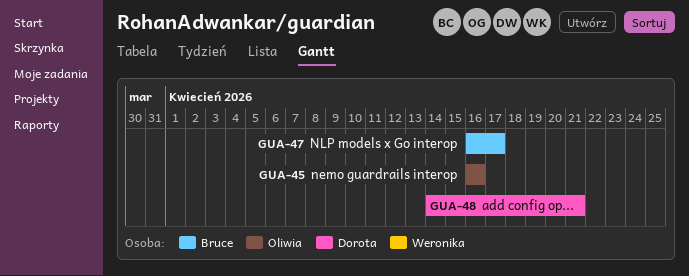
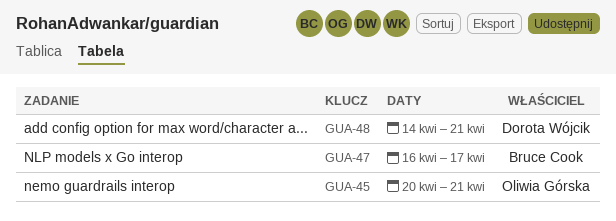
GUA-45, start: Apr 16 -> Apr 20
GUA-45, due: Apr 16 -> Apr 21

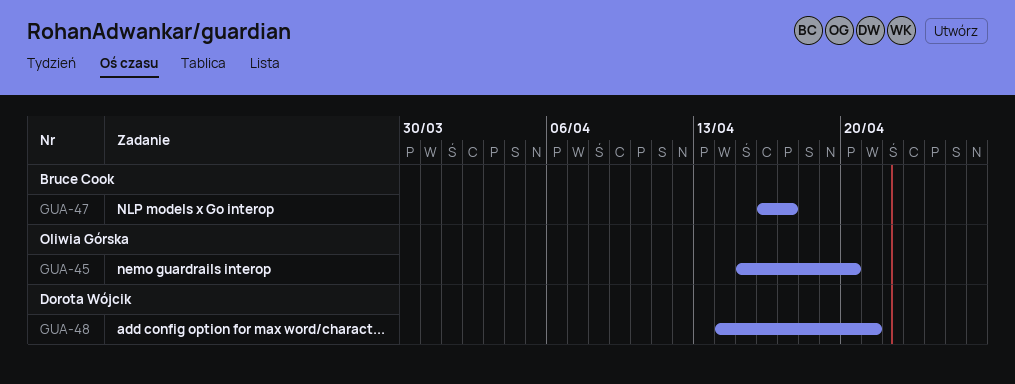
GUA-45, start: Apr 20 -> Apr 15
GUA-45, due: Apr 21 -> Apr 20

